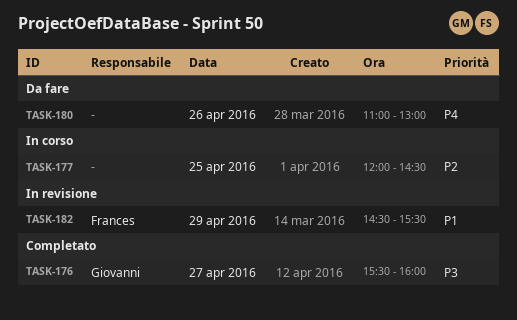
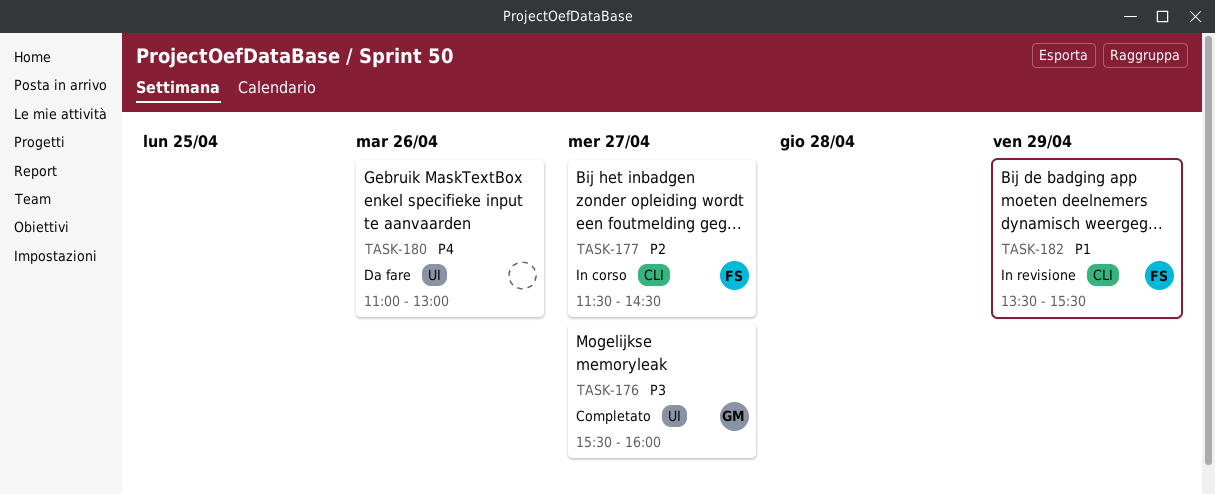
TASK-177, owner: none -> Frances
TASK-177, day: Apr 25 -> Apr 27
TASK-177, begins: 12:00 -> 11:30
TASK-182, begins: 14:30 -> 13:30

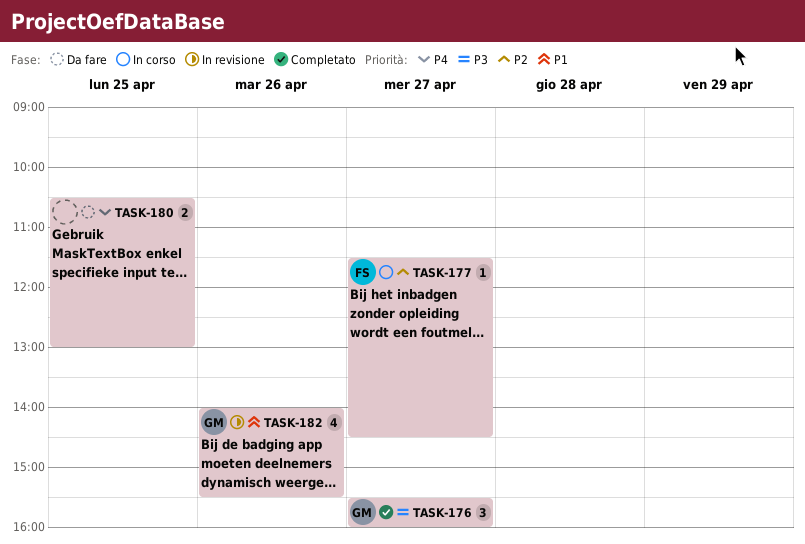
TASK-180, day: Apr 26 -> Apr 25
TASK-180, begins: 11:00 -> 10:30
TASK-182, owner: FS -> GM
TASK-182, day: Apr 29 -> Apr 26
TASK-182, begins: 13:30 -> 14:00

